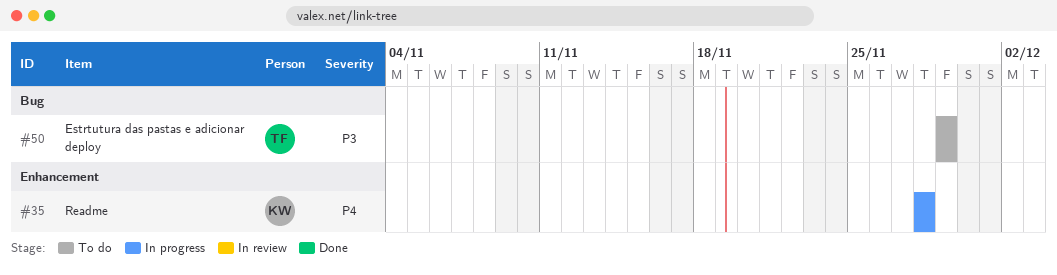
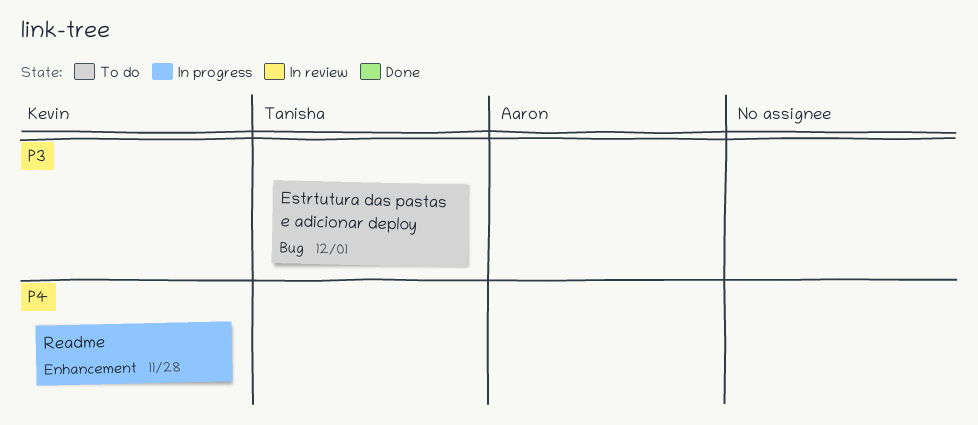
Estrtutura das pastas e adicionar deploy, due: Nov 29 -> Dec 1

